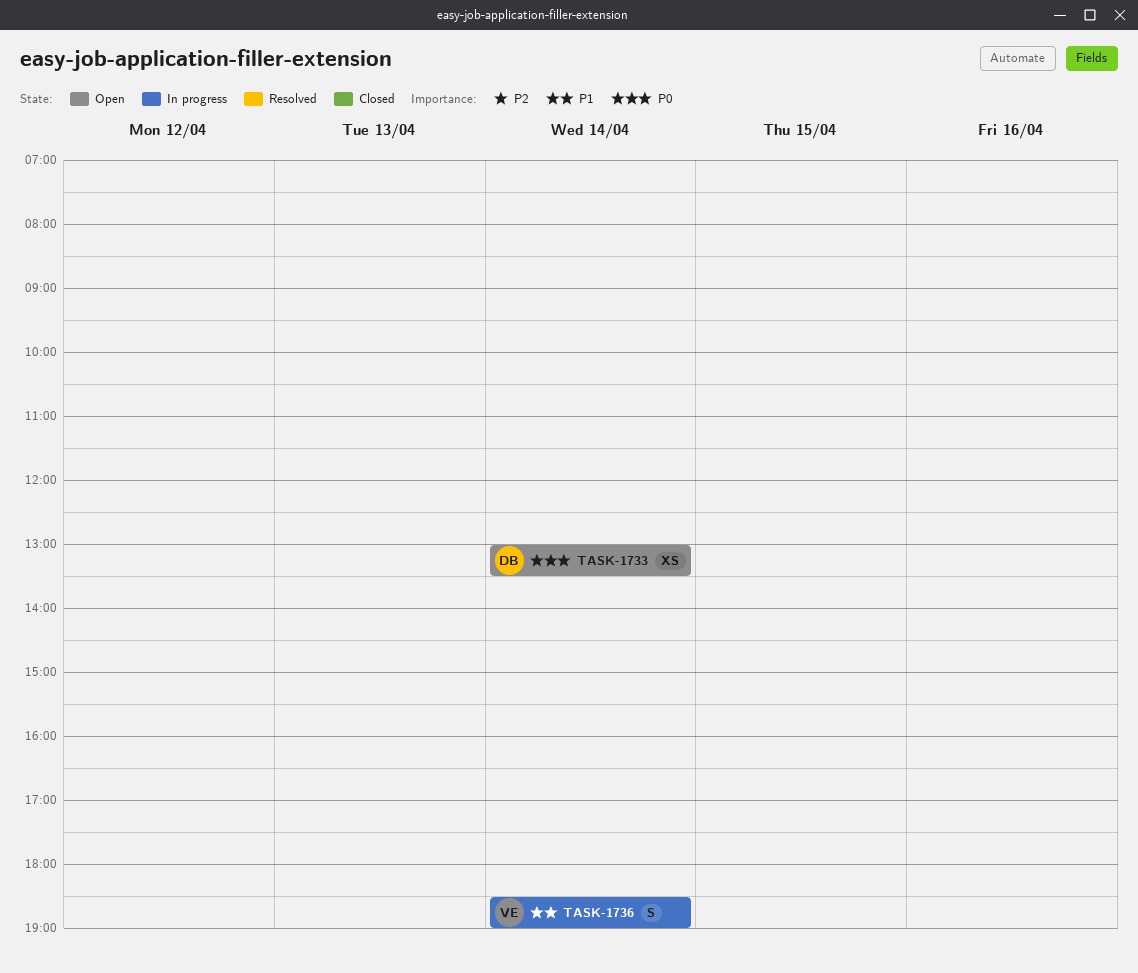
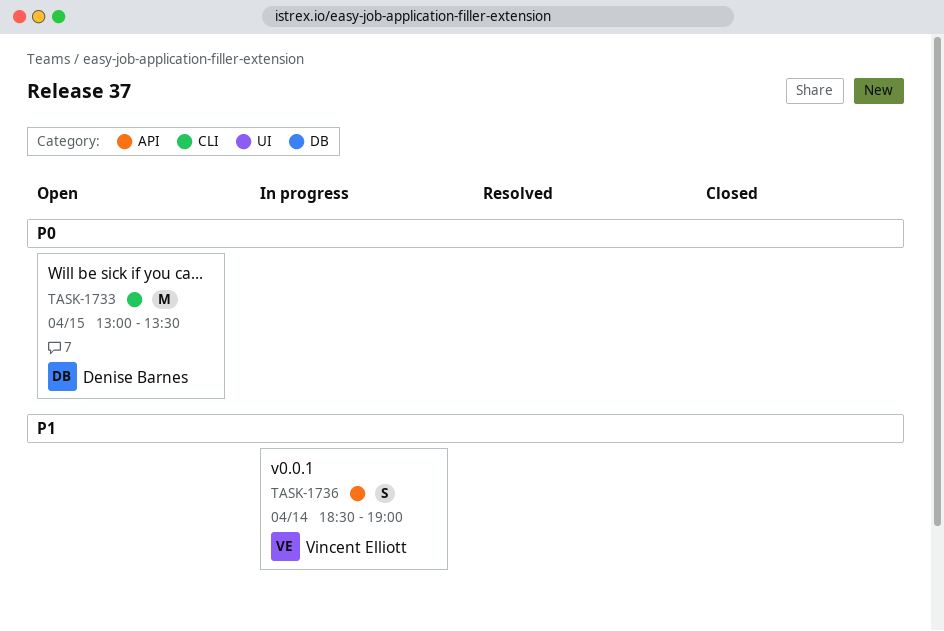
TASK-1733, estimate: XS -> M
TASK-1733, day: Apr 14 -> Apr 15

